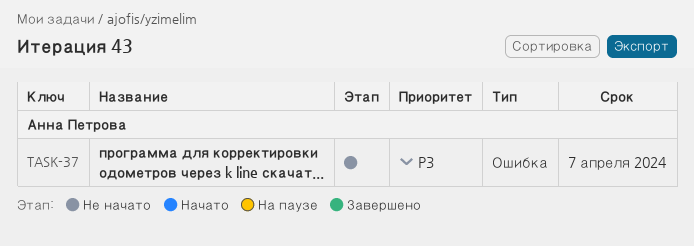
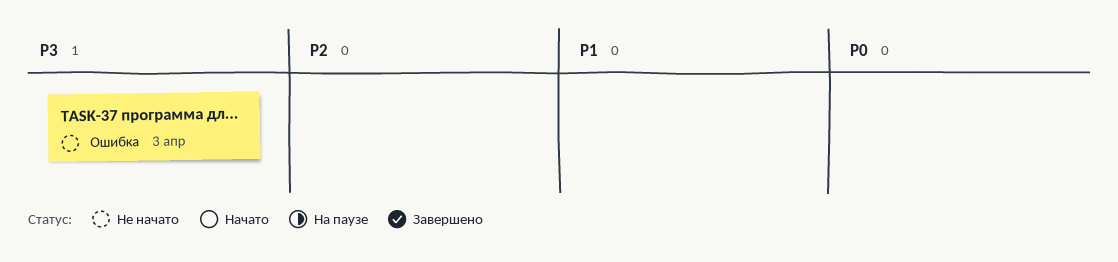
TASK-37, due: Apr 7 -> Apr 3

